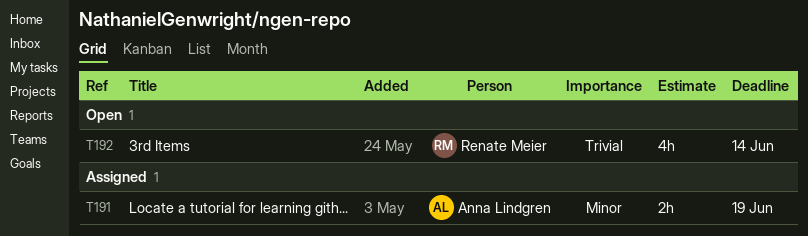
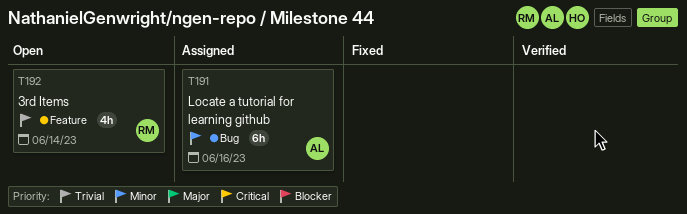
T191, estimate: 2h -> 6h
T191, due: Jun 19 -> Jun 16

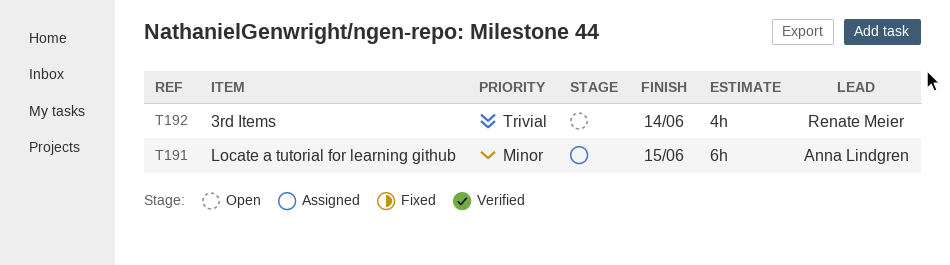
T191, due: Jun 16 -> Jun 15

